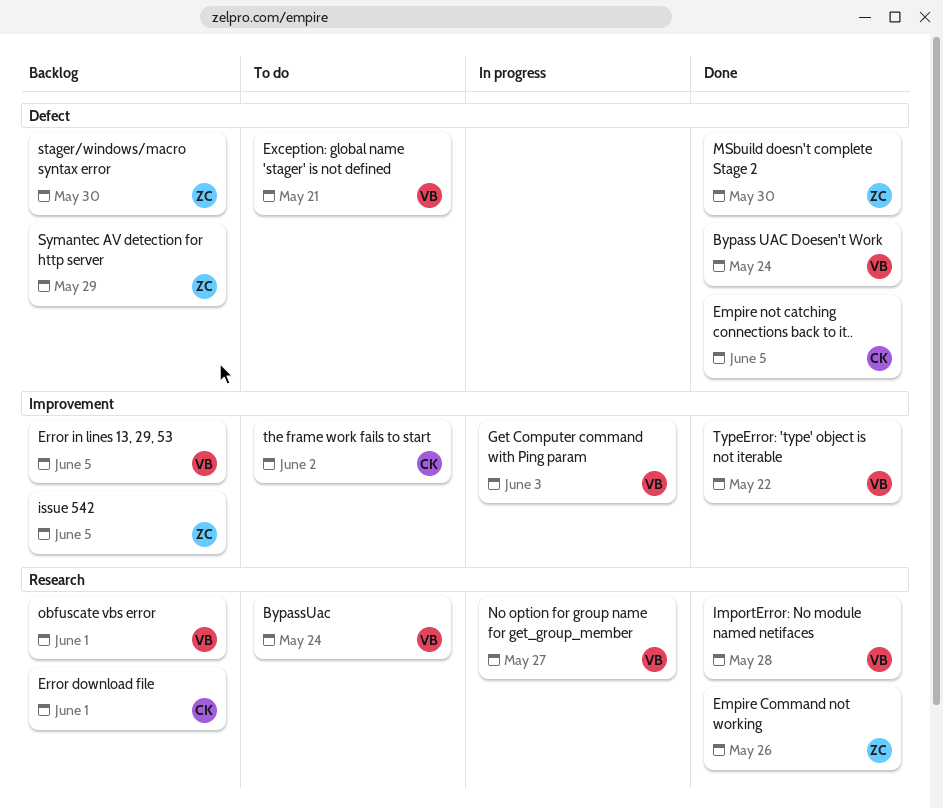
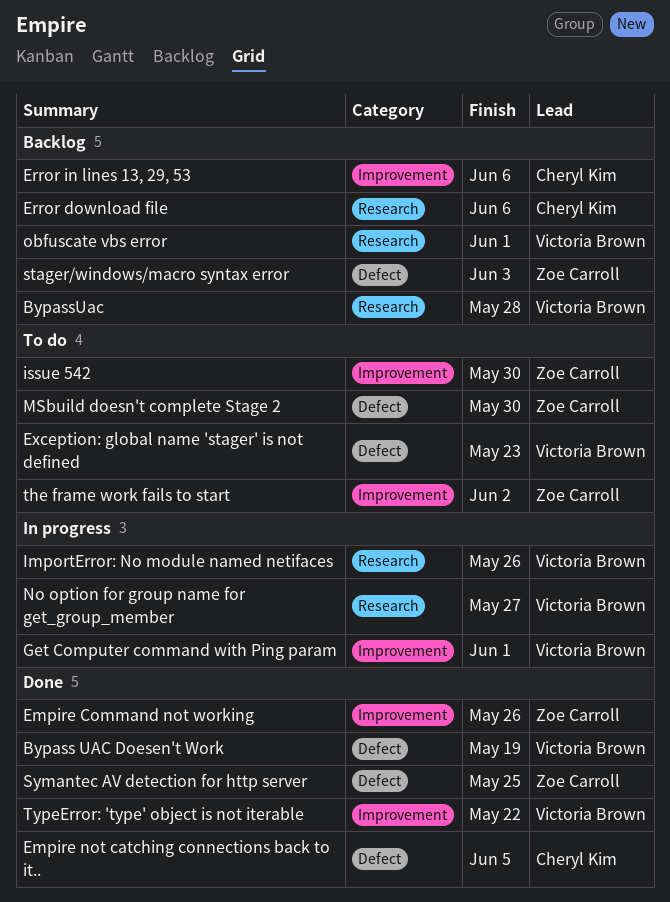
Bypass UAC Doesen't Work, due: May 24 -> May 19
BypassUac, status: To do -> Backlog
BypassUac, due: May 24 -> May 28
Empire Command not working, label: Research -> Improvement
Error download file, due: Jun 1 -> Jun 6
Error in lines 13, 29, 53, owner: Victoria Brown -> Cheryl Kim
Error in lines 13, 29, 53, due: Jun 5 -> Jun 6
Exception: global name 'stager' is not defined, due: May 21 -> May 23
Get Computer command with Ping param, due: Jun 3 -> Jun 1
ImportError: No module named netifaces, status: Done -> In progress
ImportError: No module named netifaces, due: May 28 -> May 26
issue 542, status: Backlog -> To do
issue 542, due: Jun 5 -> May 30
MSbuild doesn't complete Stage 2, status: Done -> To do
stager/windows/macro syntax error, due: May 30 -> Jun 3
Symantec AV detection for http server, status: Backlog -> Done
Symantec AV detection for http server, due: May 29 -> May 25
the frame work fails to start, owner: Cheryl Kim -> Zoe Carroll

